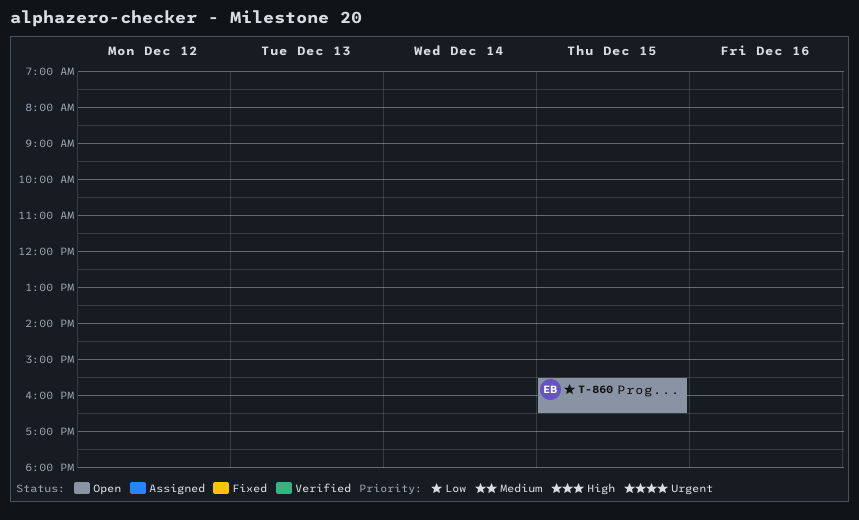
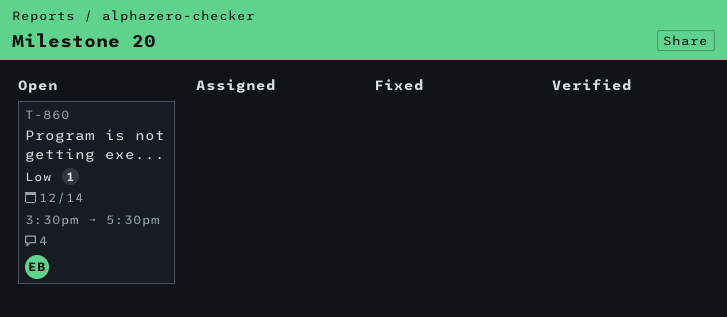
T-860, day: Dec 15 -> Dec 14
T-860, ends: 16:30 -> 17:30

